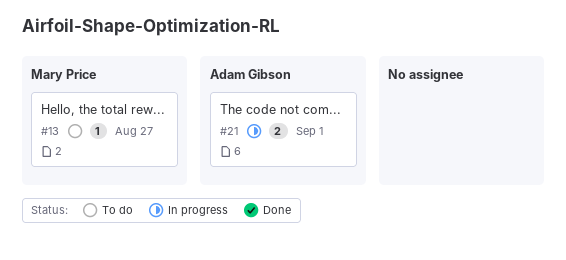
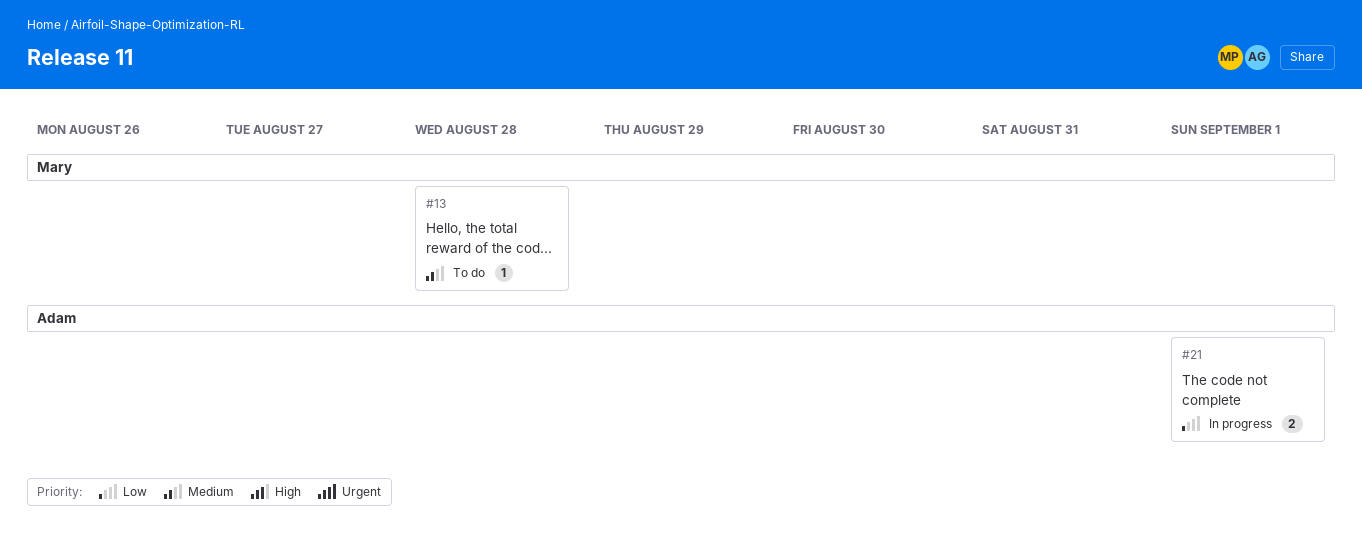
#13, due: Aug 27 -> Aug 28

